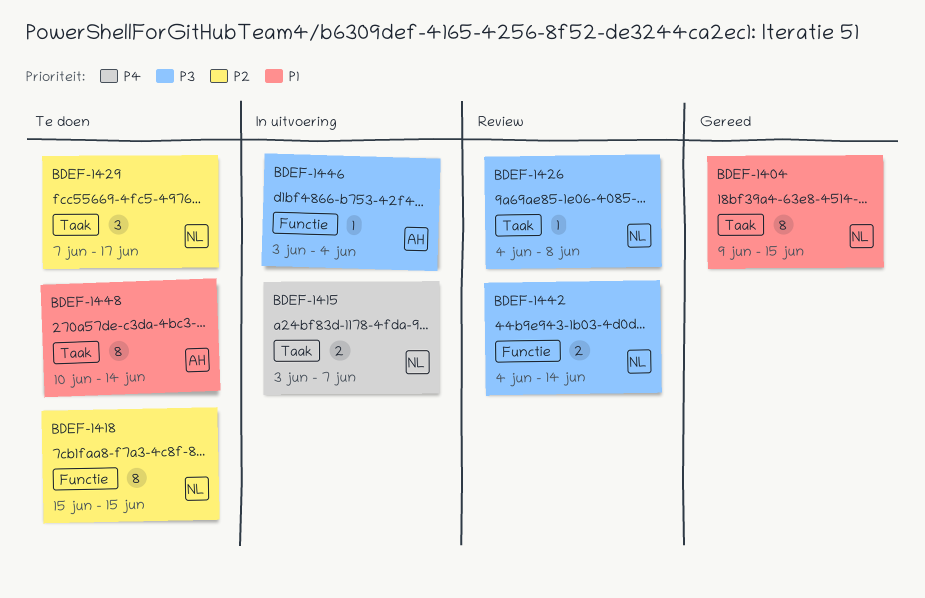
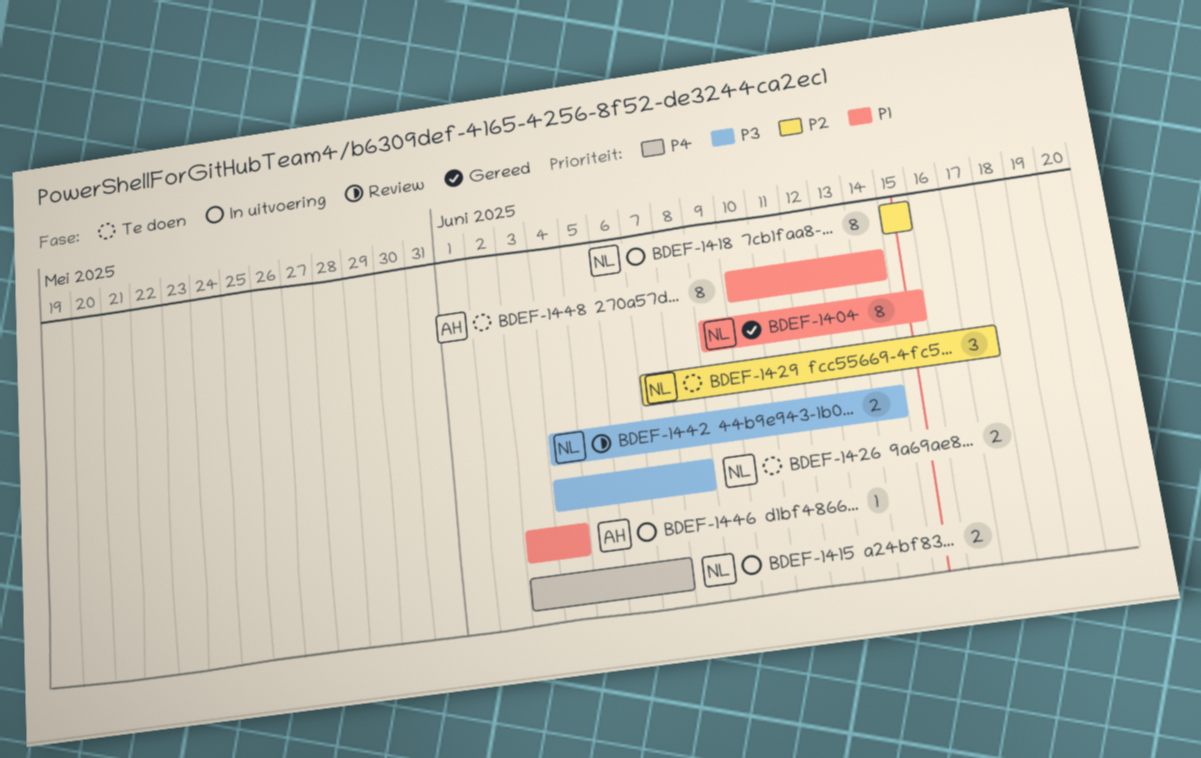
BDEF-1418, status: Te doen -> In uitvoering
BDEF-1426, status: Review -> Te doen
BDEF-1426, estimate: 1 -> 2
BDEF-1446, priority: P3 -> P1

